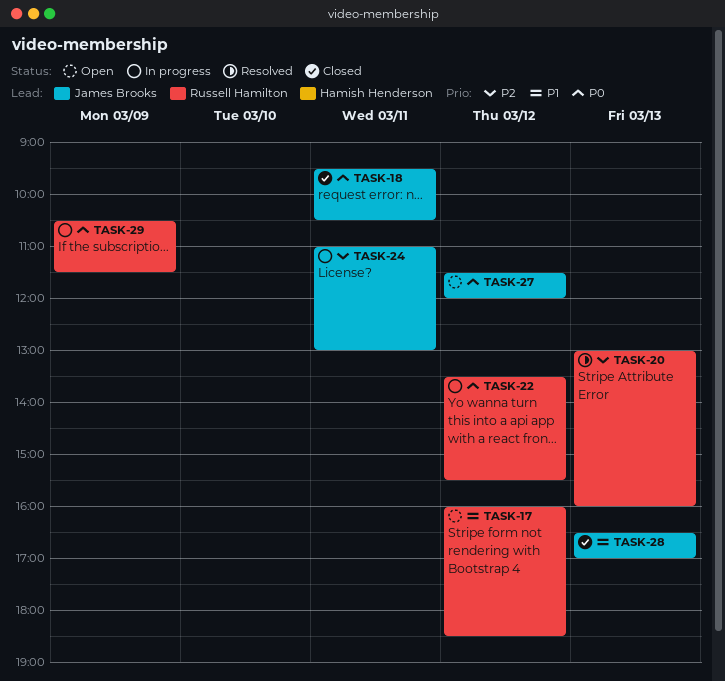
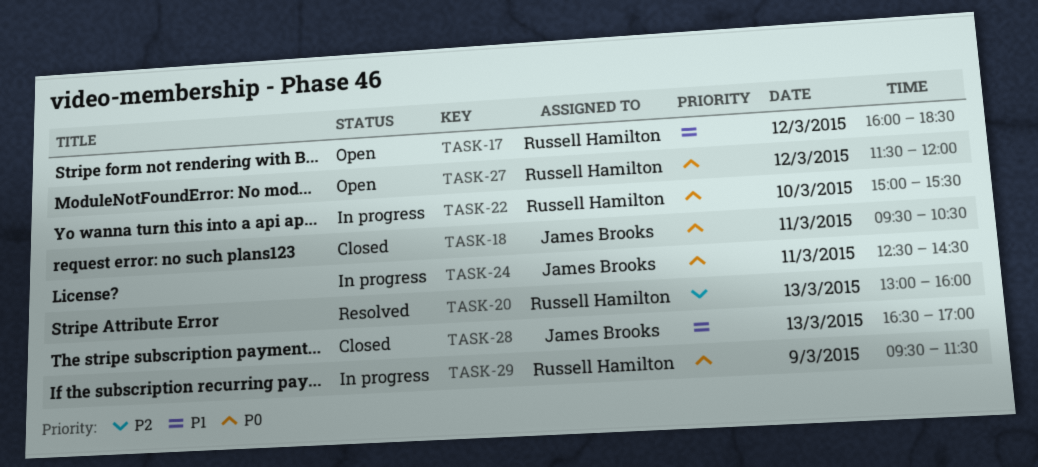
TASK-22, day: Mar 12 -> Mar 10
TASK-22, begins: 13:30 -> 15:00
TASK-24, priority: P2 -> P0
TASK-24, begins: 11:00 -> 12:30
TASK-24, ends: 13:00 -> 14:30
TASK-27, owner: James Brooks -> Russell Hamilton
TASK-29, begins: 10:30 -> 09:30

